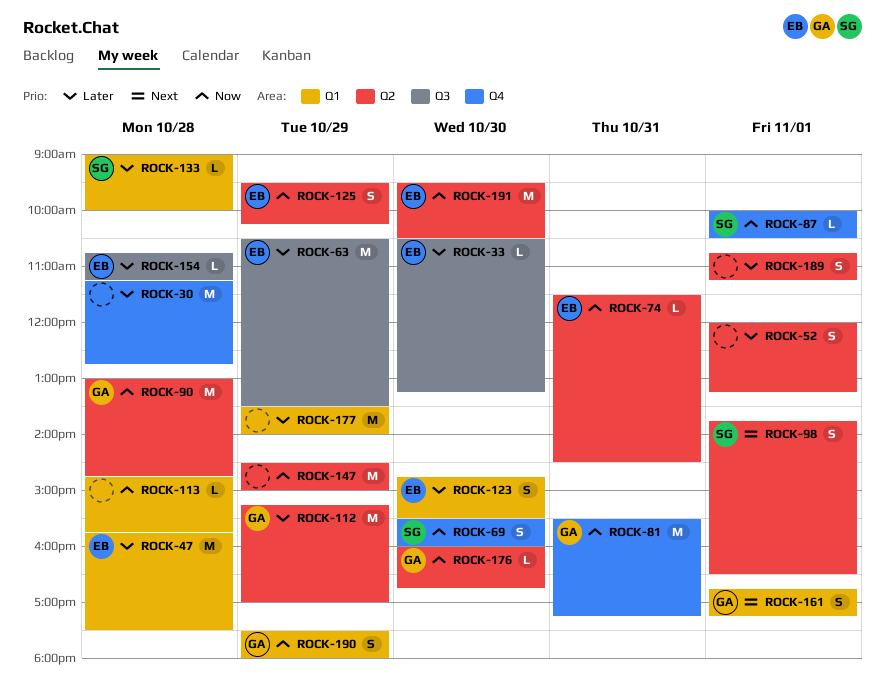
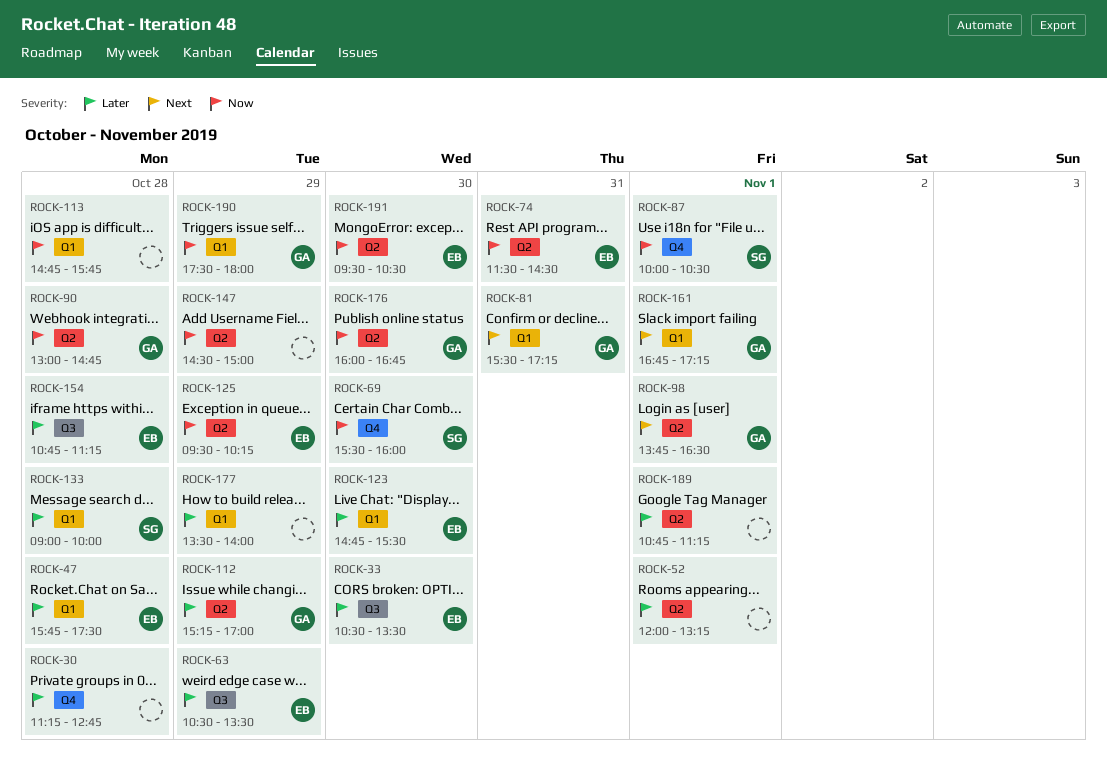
ROCK-33, ends: 13:15 -> 13:30
ROCK-81, priority: Now -> Next
ROCK-81, label: Q4 -> Q1
ROCK-98, owner: SG -> GA

